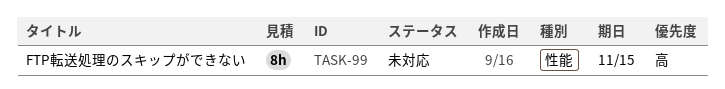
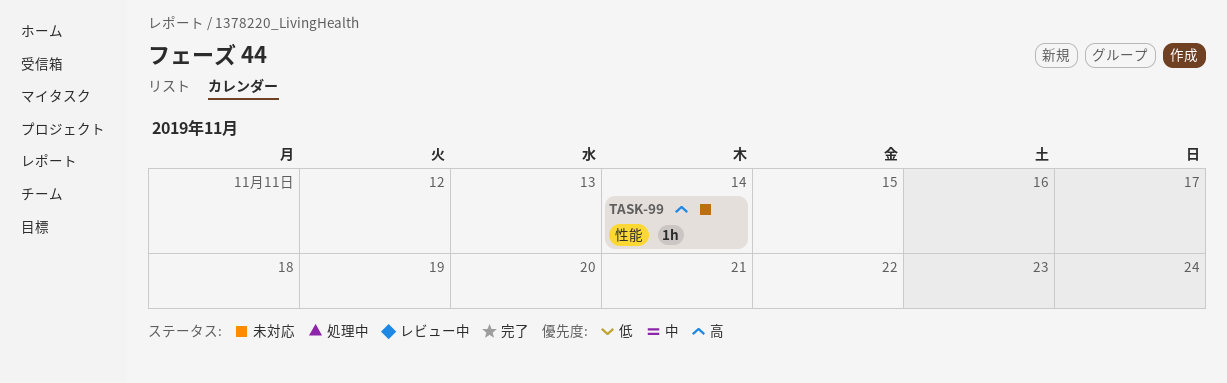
TASK-99, estimate: 8h -> 1h
TASK-99, due: Nov 15 -> Nov 14

